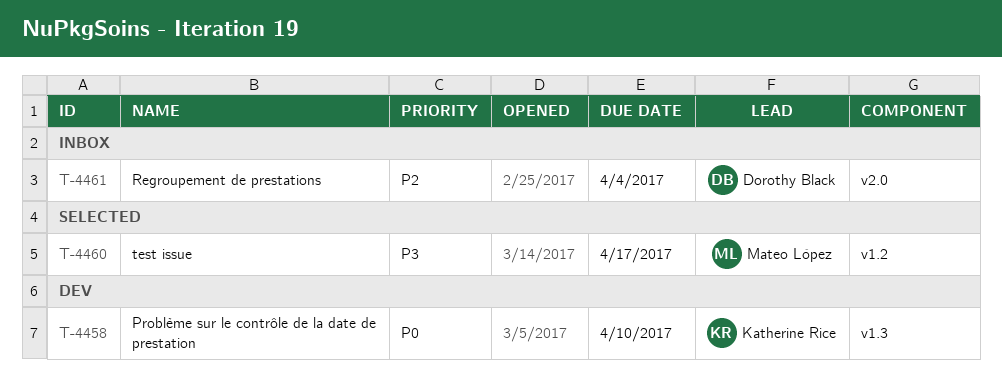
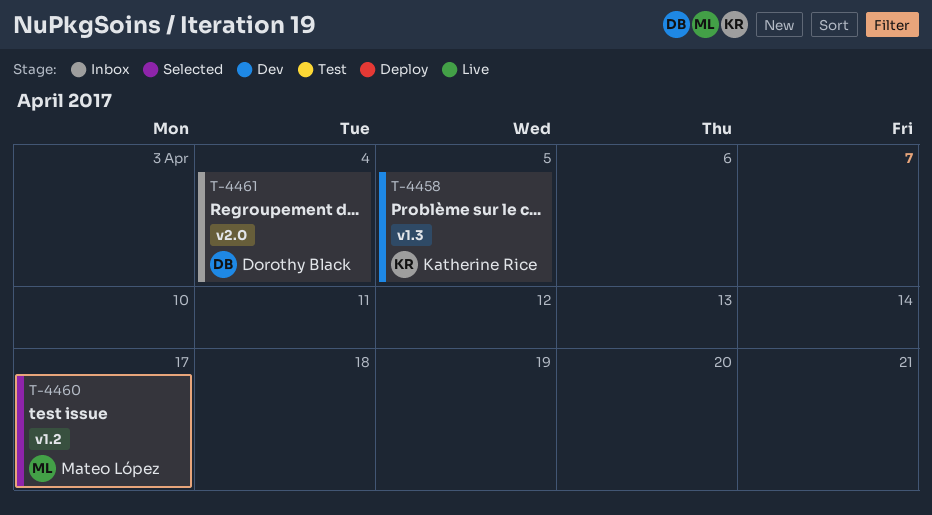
T-4458, due: Apr 10 -> Apr 5

